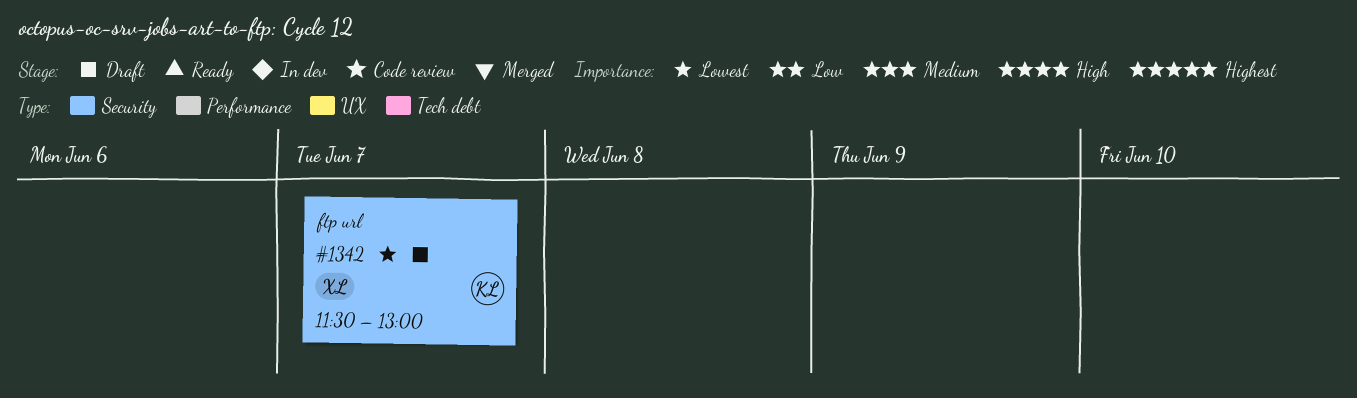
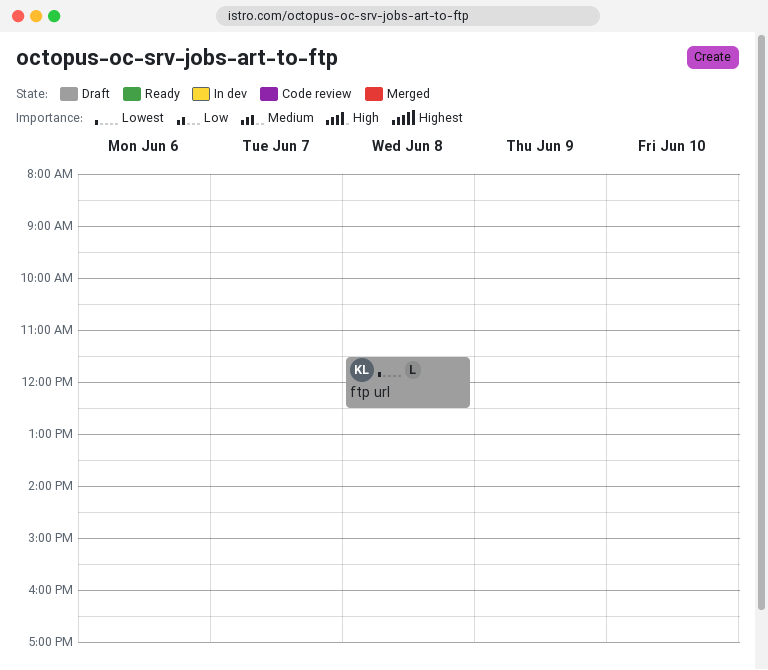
ftp url, estimate: XL -> L
ftp url, day: Jun 7 -> Jun 8
ftp url, ends: 13:00 -> 12:30

